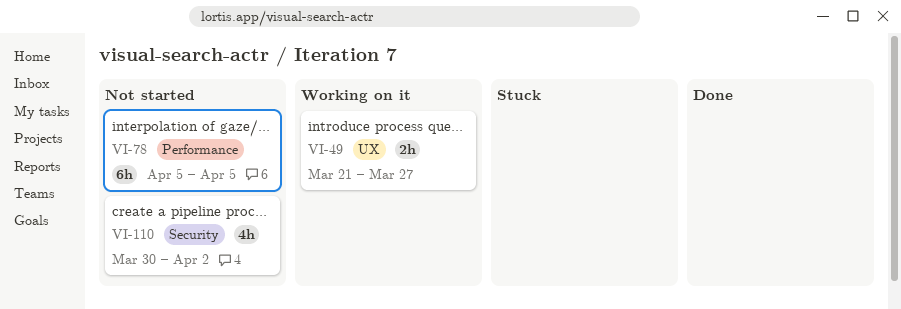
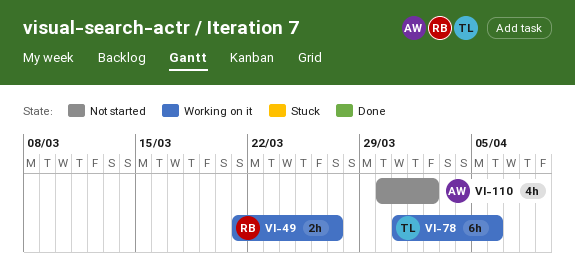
VI-78, status: Not started -> Working on it
VI-78, start: Apr 5 -> Mar 31
VI-78, due: Apr 5 -> Apr 6

